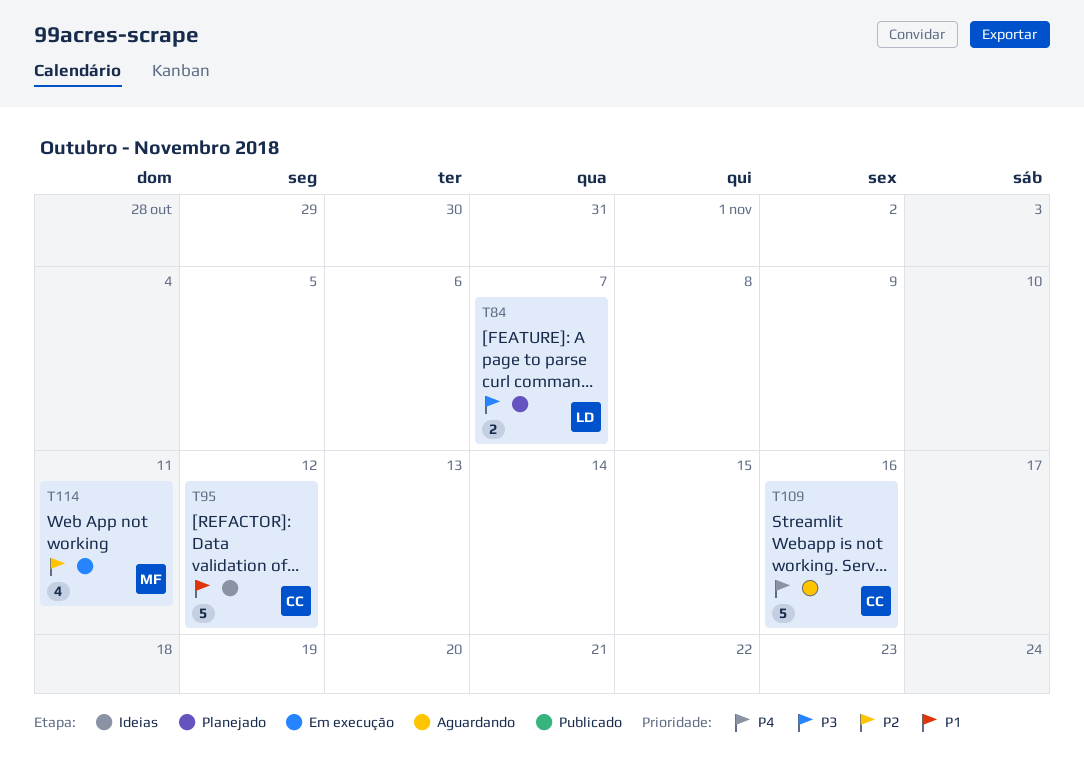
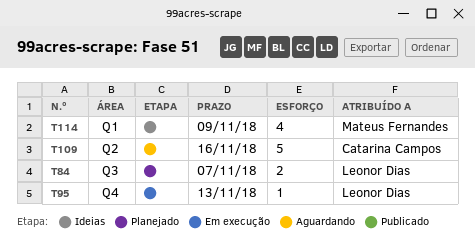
T95, status: Ideias -> Em execução
T95, owner: Catarina Campos -> Leonor Dias
T95, estimate: 5 -> 1
T95, due: Nov 12 -> Nov 13
T114, status: Em execução -> Ideias
T114, due: Nov 11 -> Nov 9

